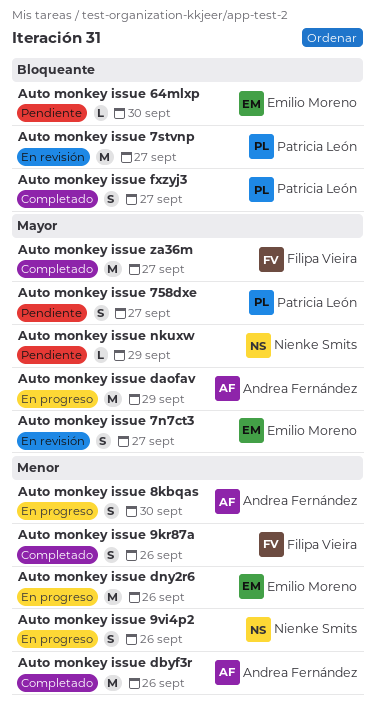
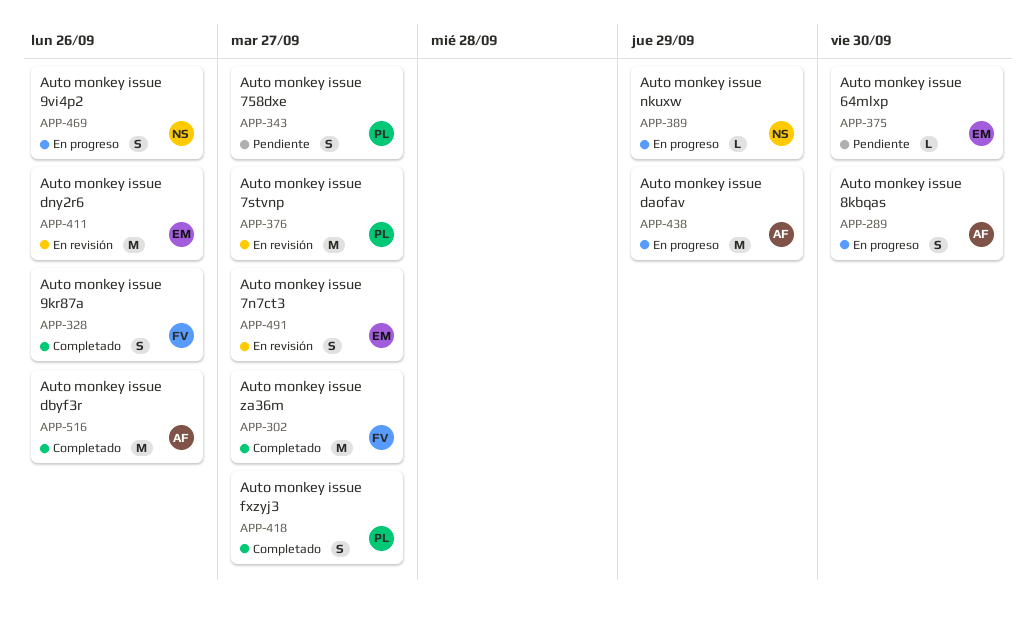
Auto monkey issue dny2r6, status: En progreso -> En revisión
Auto monkey issue nkuxw, status: Pendiente -> En progreso

